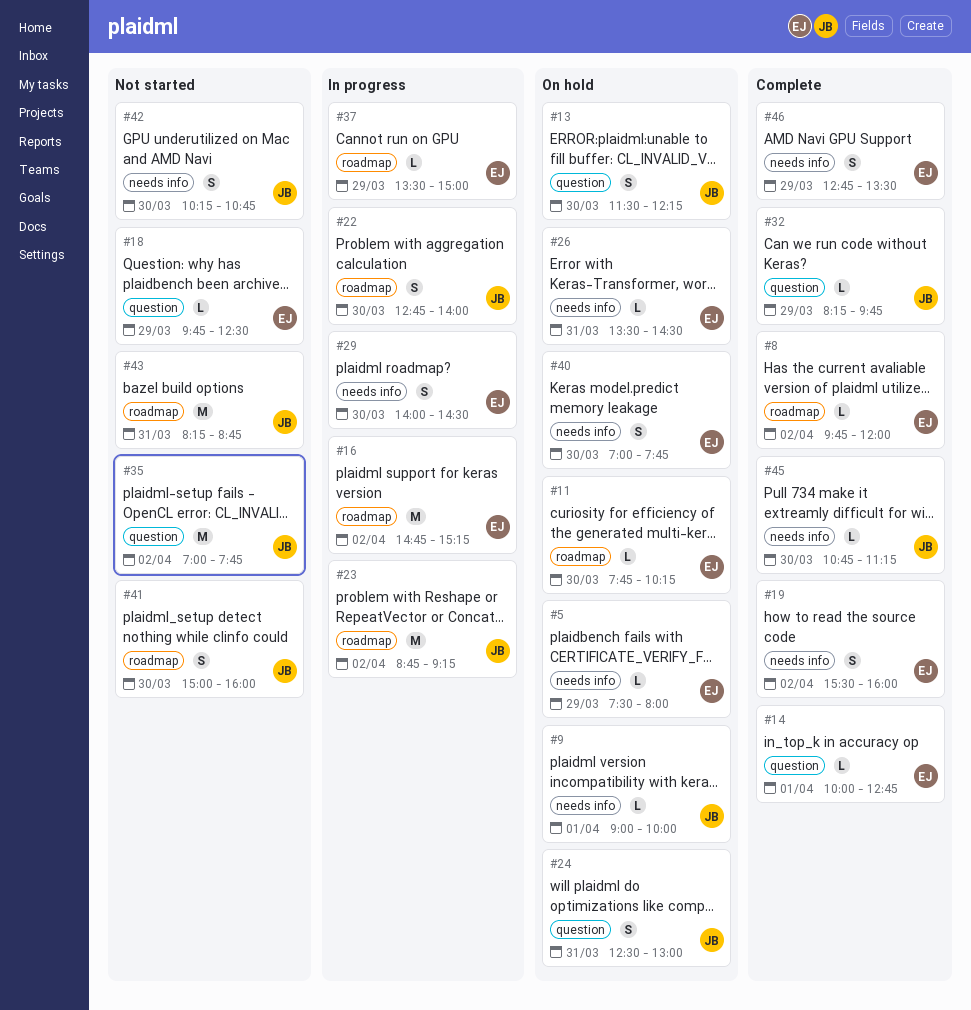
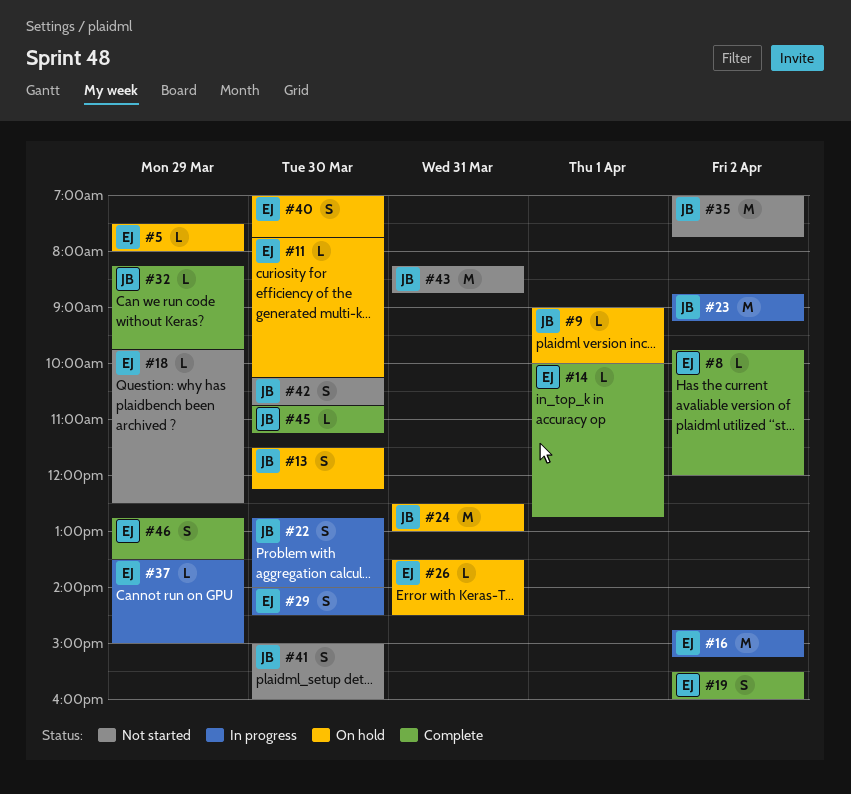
#24, estimate: S -> M

